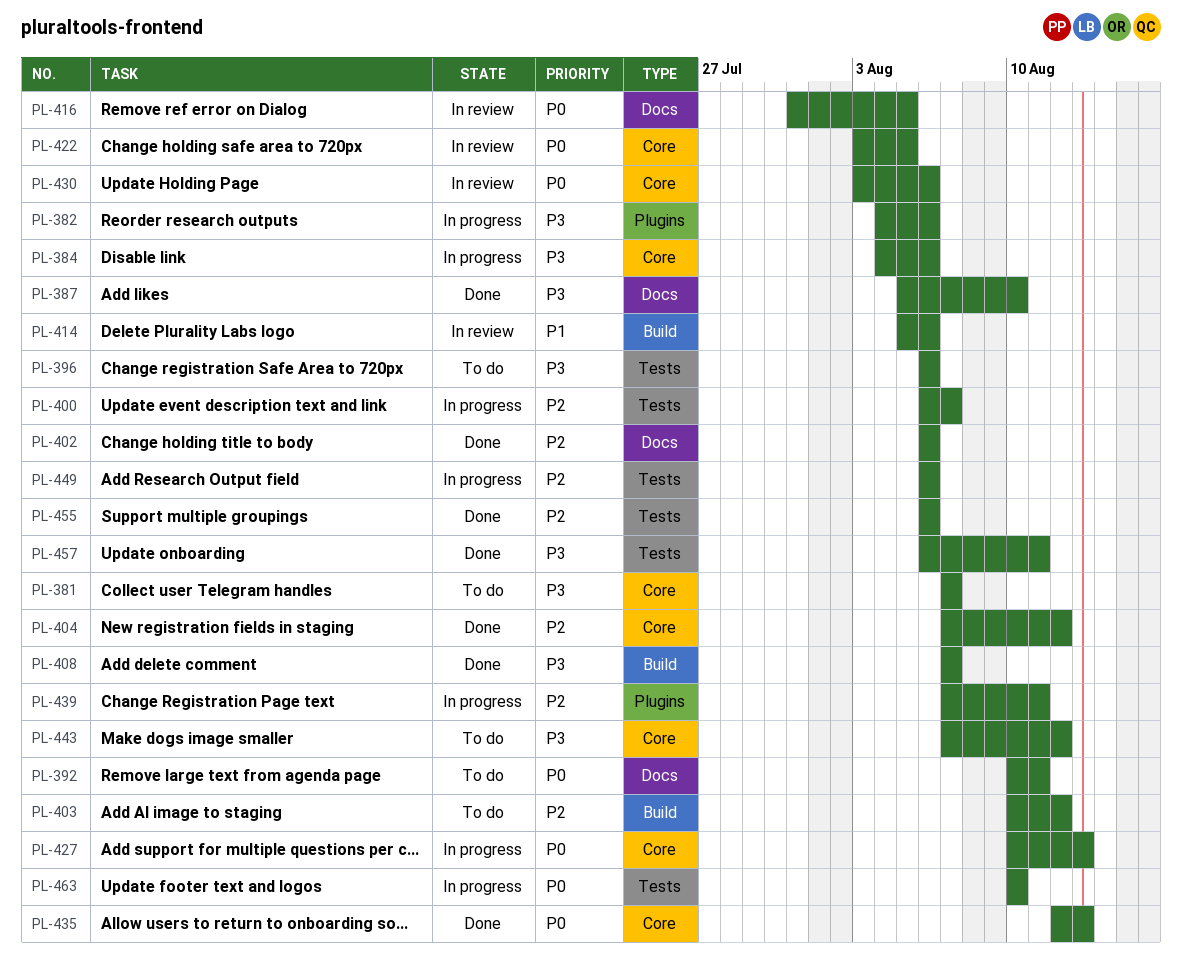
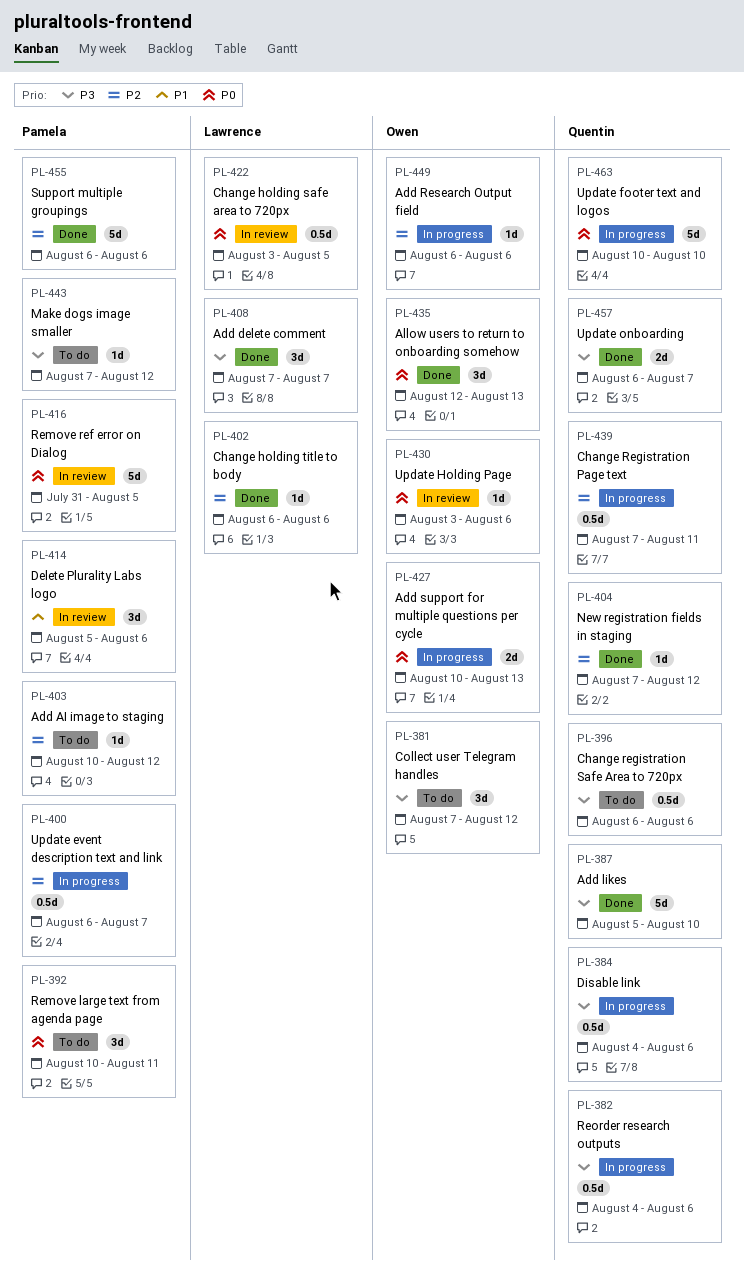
PL-381, due: Aug 7 -> Aug 12
PL-457, due: Aug 11 -> Aug 7

